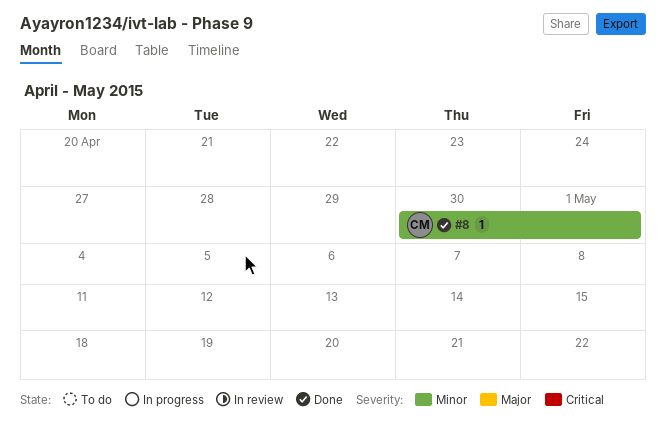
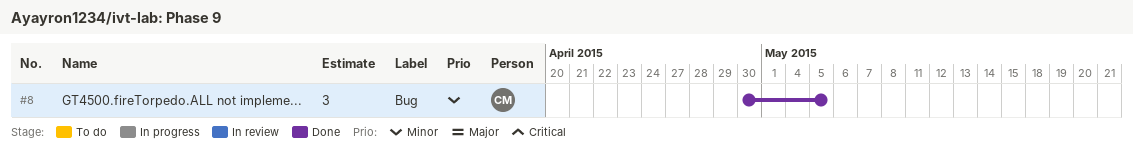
#8, estimate: 1 -> 3
#8, due: May 1 -> May 5

